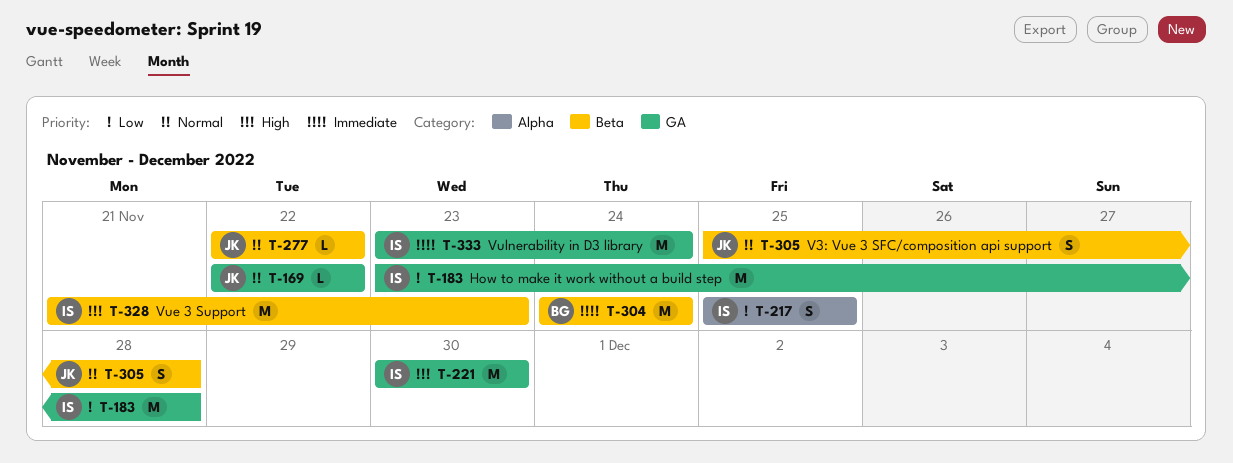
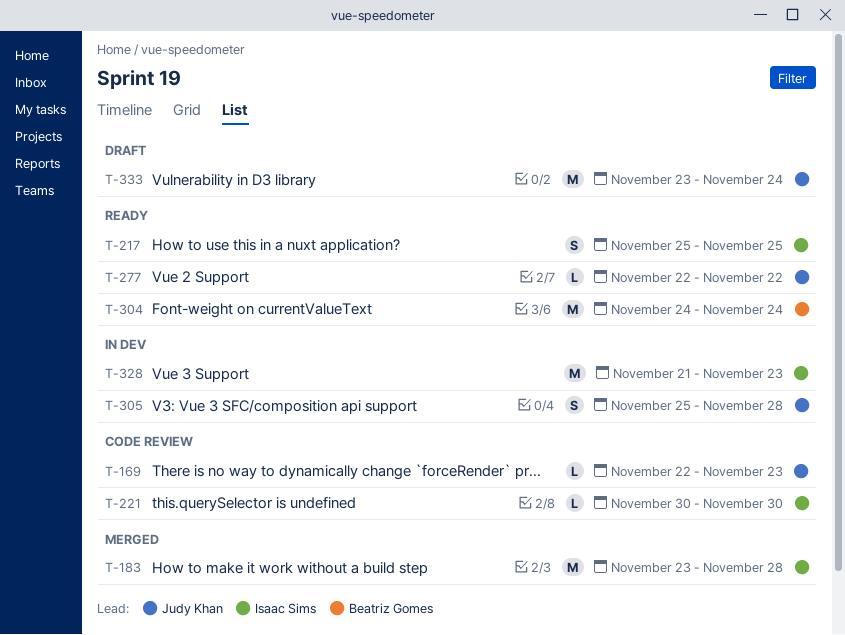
T-169, due: Nov 22 -> Nov 23
T-221, estimate: M -> L
T-333, owner: Isaac Sims -> Judy Khan

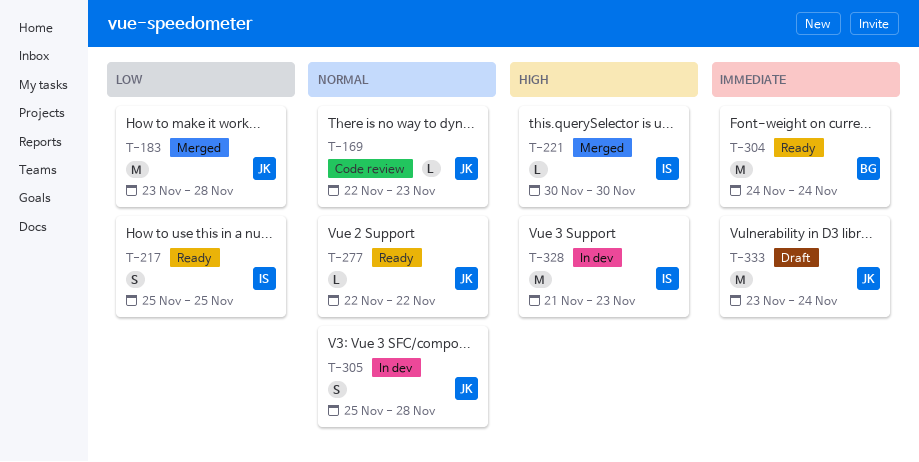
T-183, owner: Isaac Sims -> Judy Khan
T-221, status: Code review -> Merged

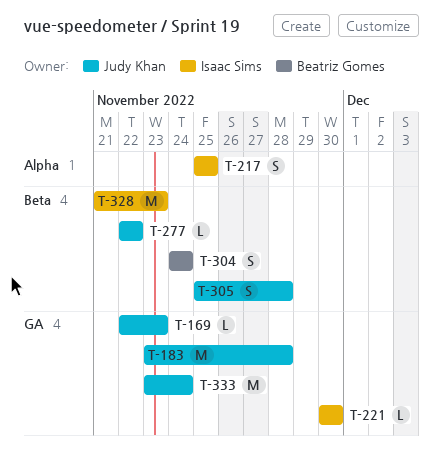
T-304, estimate: M -> S

